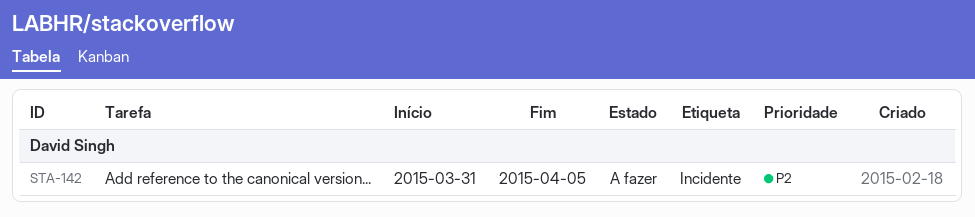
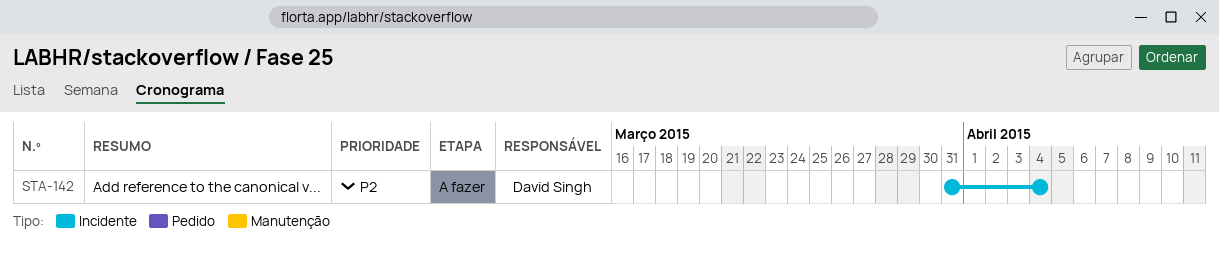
STA-142, due: Apr 5 -> Apr 4

